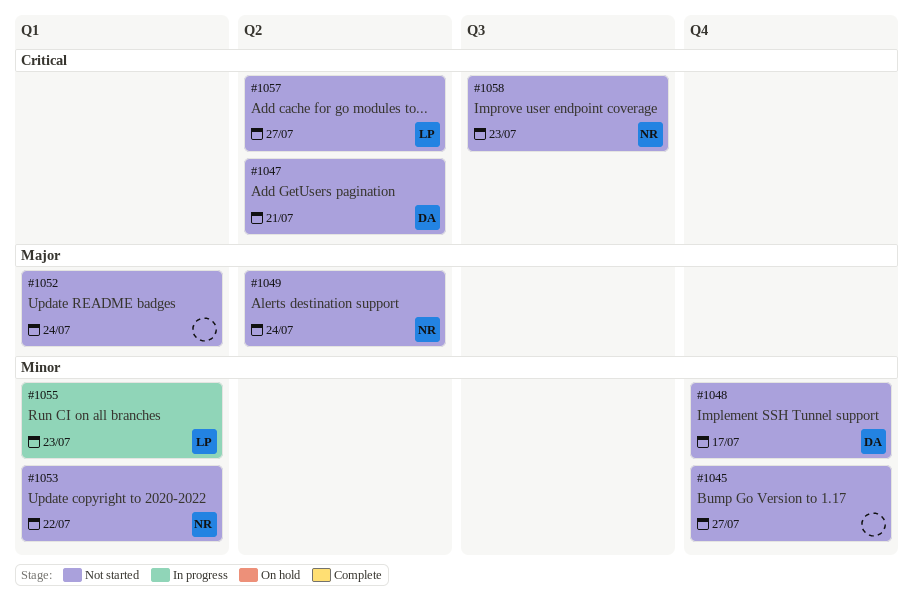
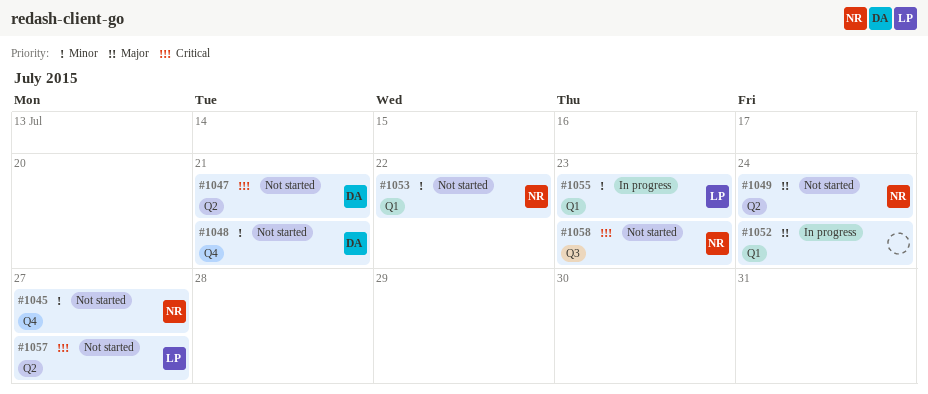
#1045, owner: none -> NR
#1048, due: Jul 17 -> Jul 21
#1052, status: Not started -> In progress

